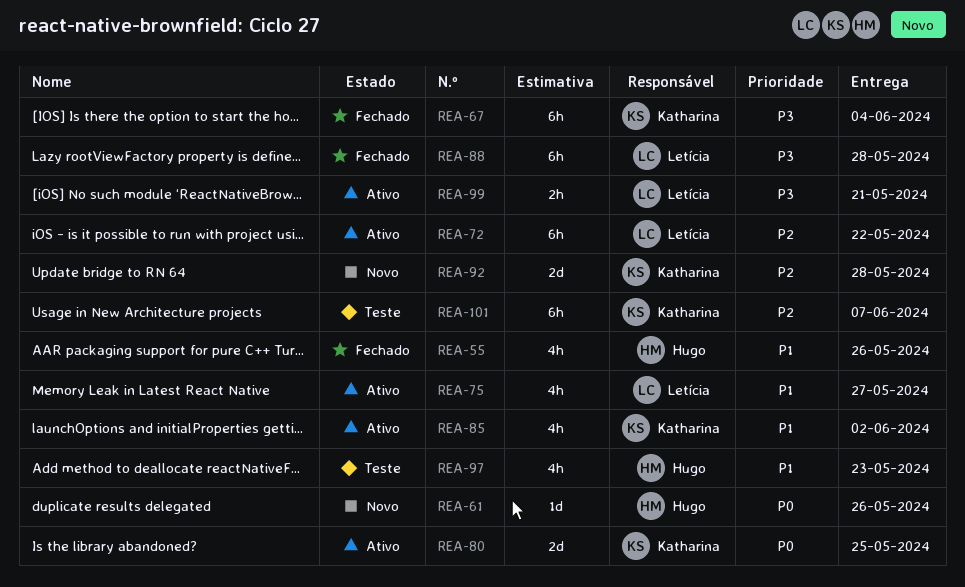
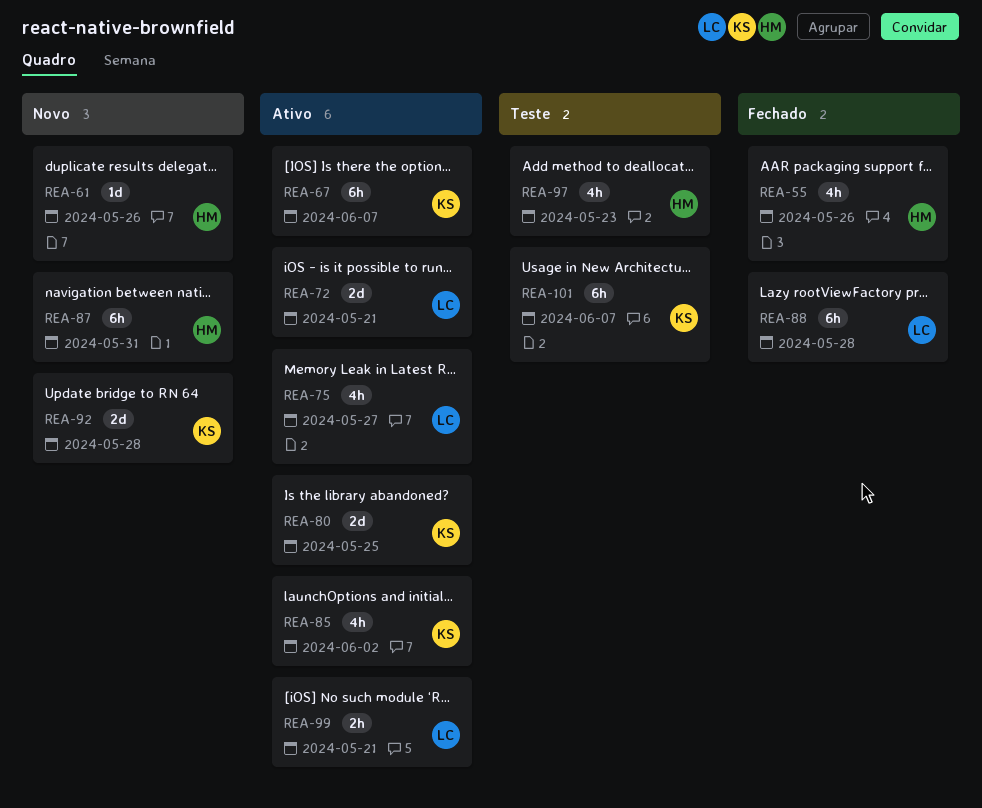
REA-67, status: Fechado -> Ativo
REA-67, due: Jun 4 -> Jun 7
REA-72, estimate: 6h -> 2d
REA-72, due: May 22 -> May 21
REA-87: none -> present

